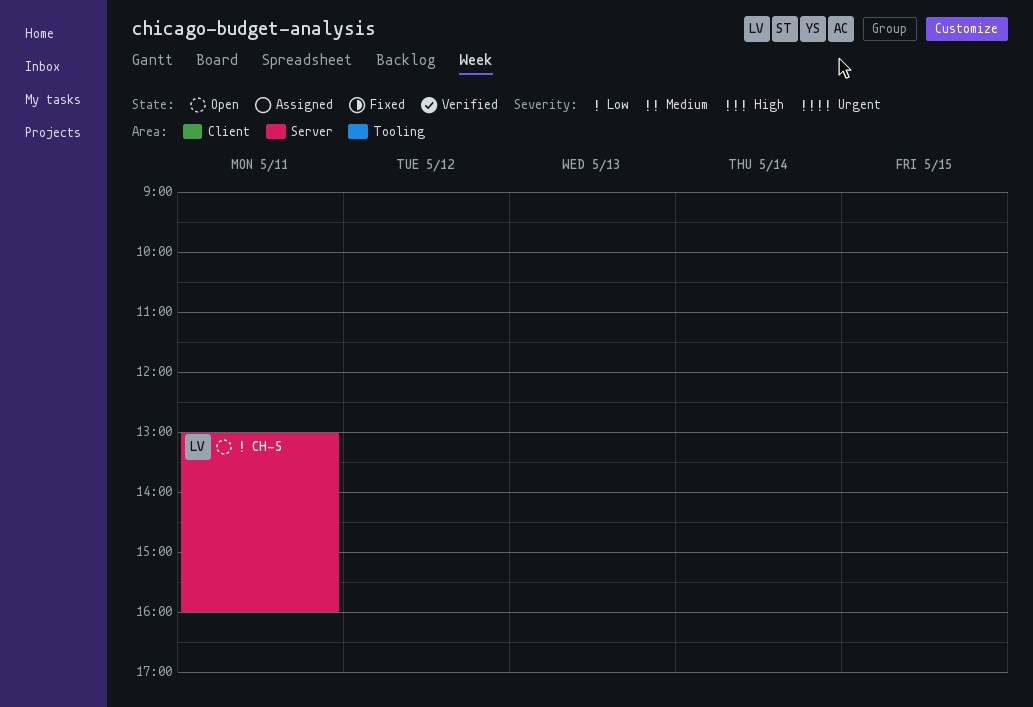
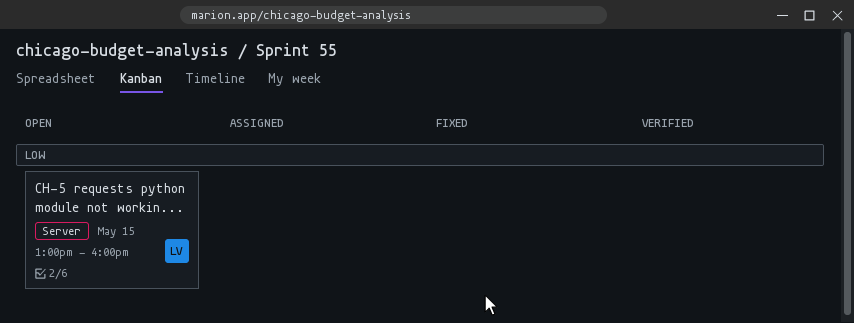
CH-5, day: May 11 -> May 15

